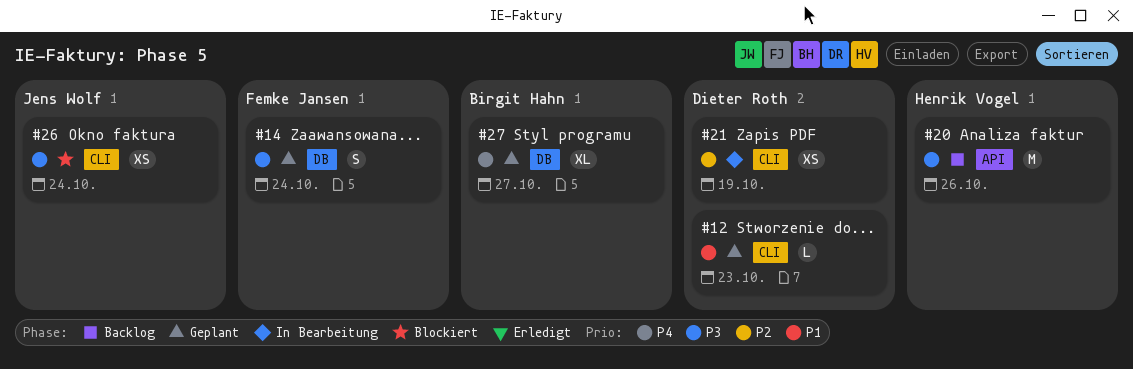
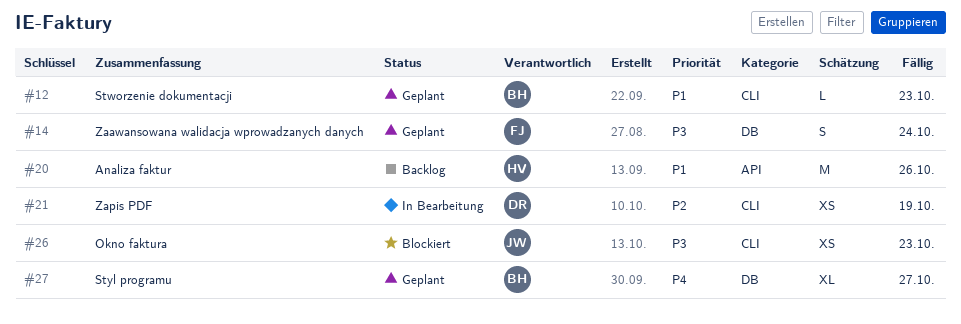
#12, owner: Dieter Roth -> Birgit Hahn
#20, priority: P3 -> P1
#26, due: Oct 24 -> Oct 23

